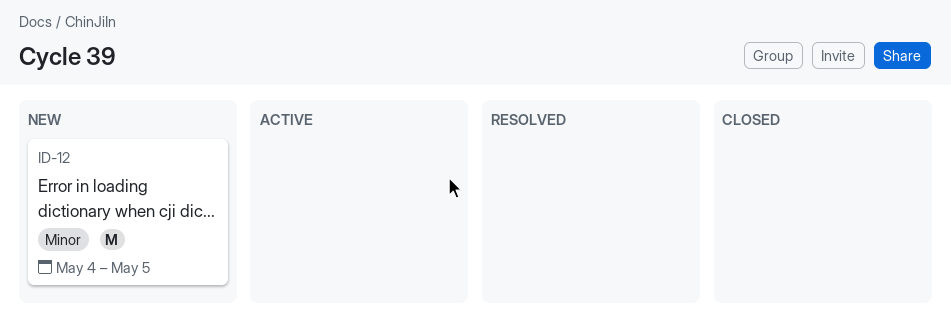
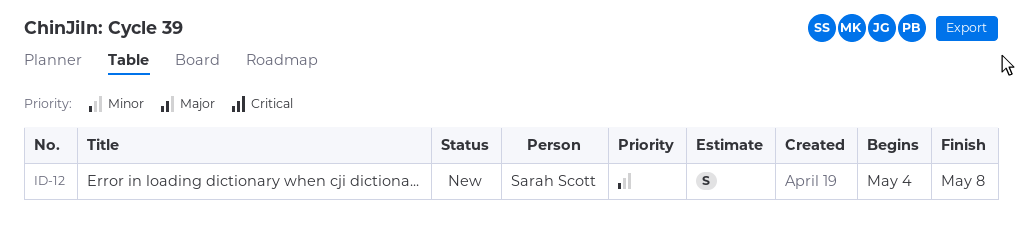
ID-12, estimate: M -> S
ID-12, due: May 5 -> May 8

